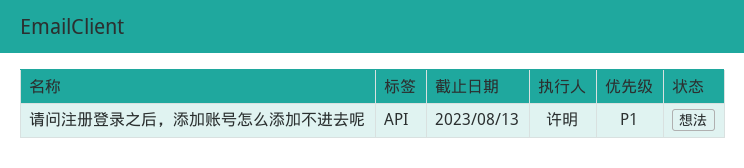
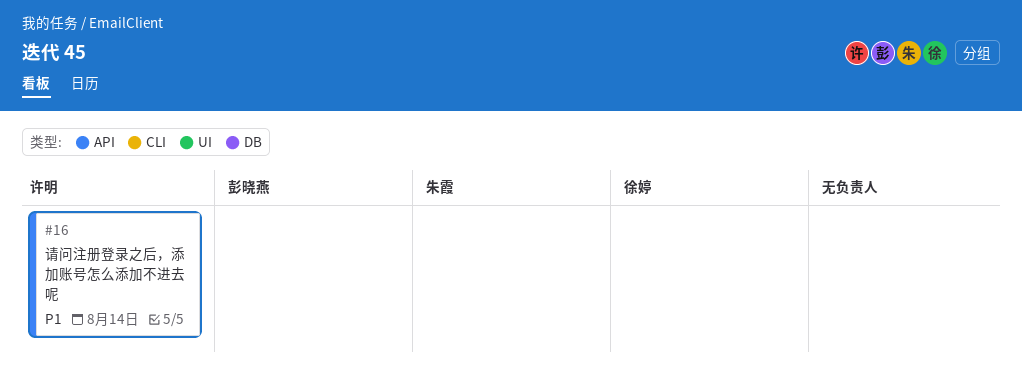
请问注册登录之后，添加账号怎么添加不进去呢, due: Aug 13 -> Aug 14

